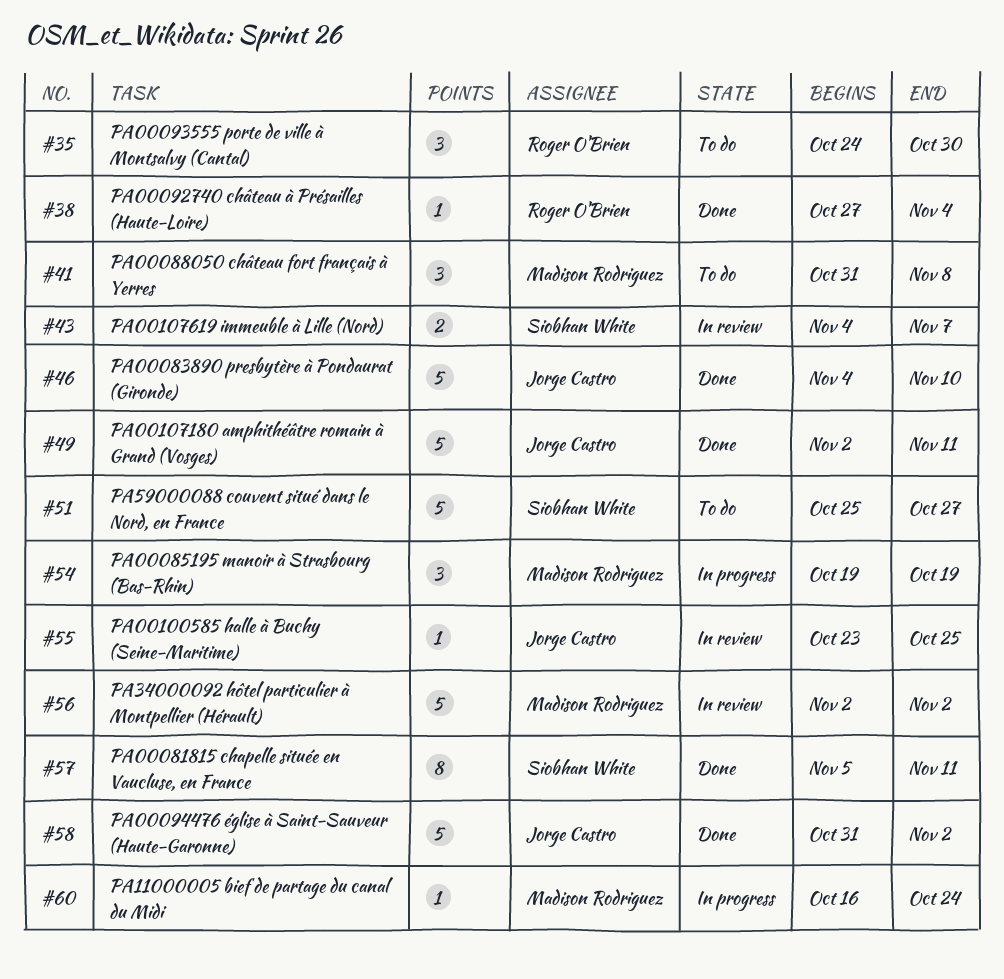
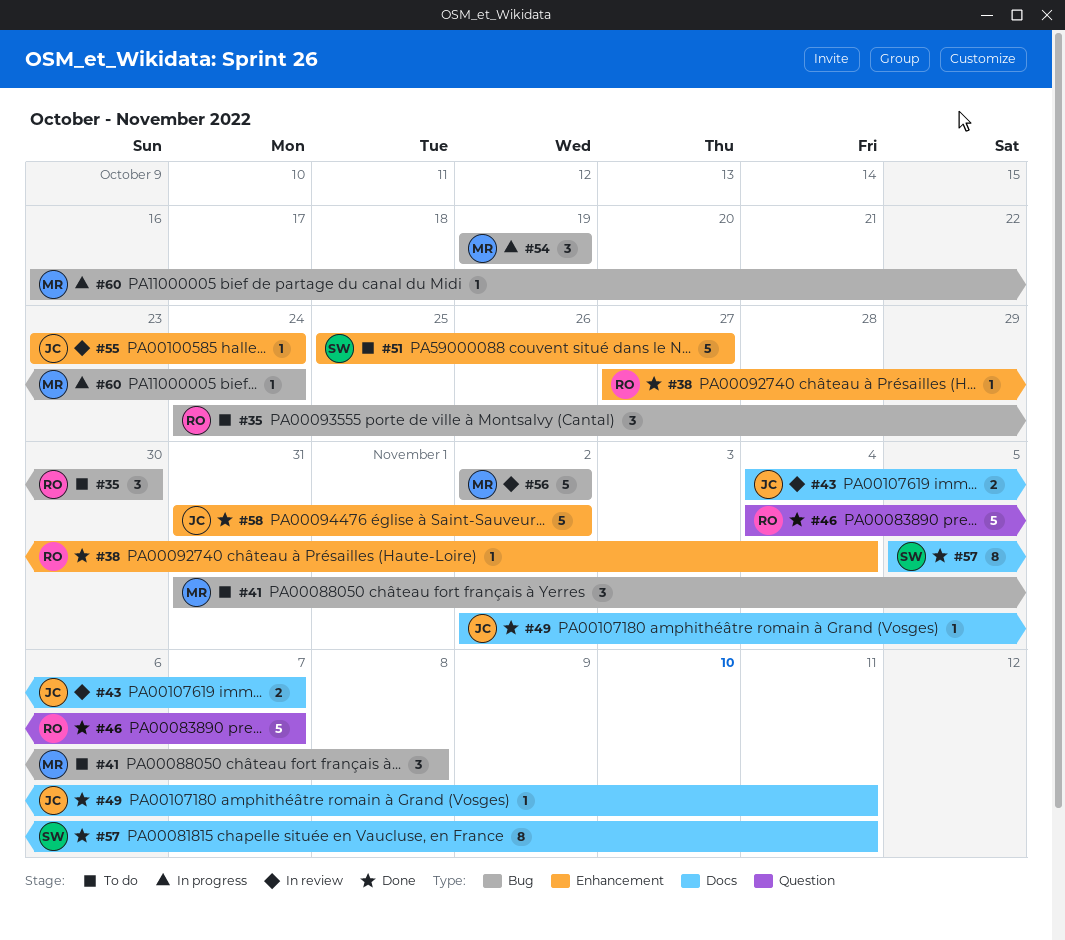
#43, owner: Siobhan White -> Jorge Castro
#46, owner: Jorge Castro -> Roger O'Brien
#46, due: Nov 10 -> Nov 7
#49, estimate: 5 -> 1
#55, due: Oct 25 -> Oct 24

